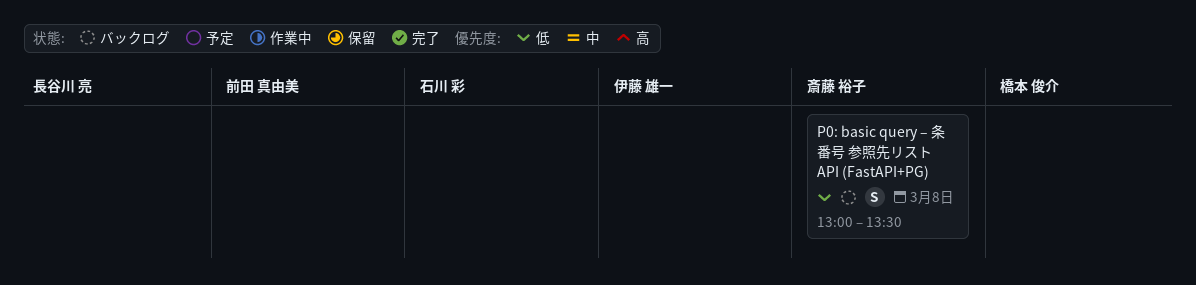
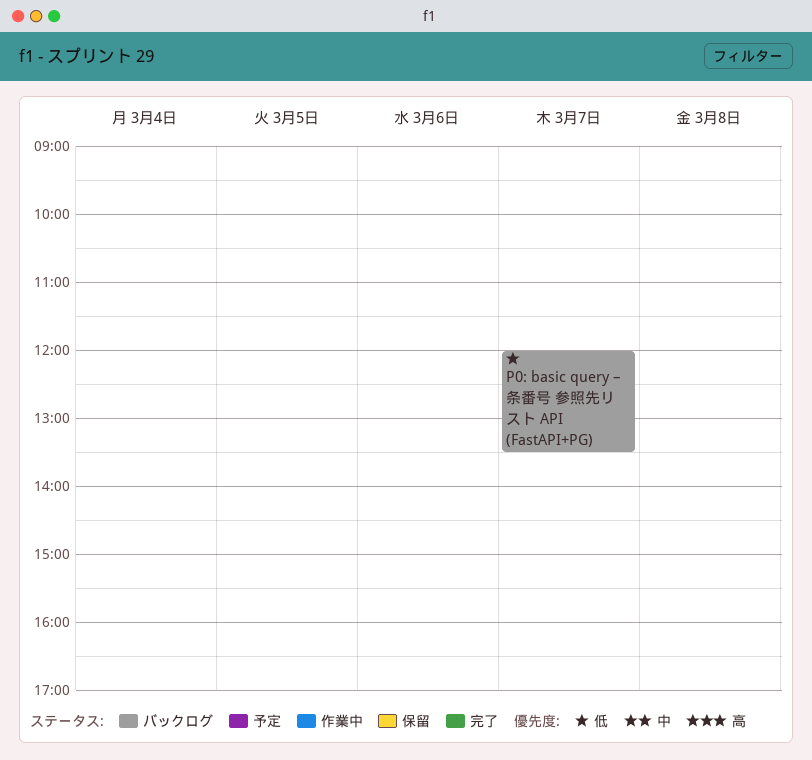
P0: basic query – 条番号 参照先リスト API (FastAPI+PG), day: Mar 8 -> Mar 7
P0: basic query – 条番号 参照先リスト API (FastAPI+PG), begins: 13:00 -> 12:00

